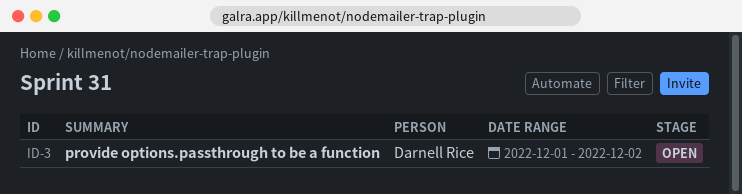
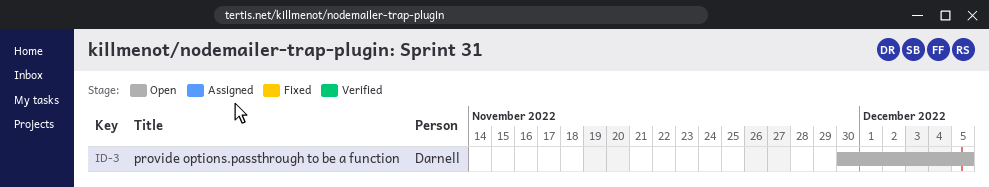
ID-3, start: Dec 1 -> Nov 30
ID-3, due: Dec 2 -> Dec 5

